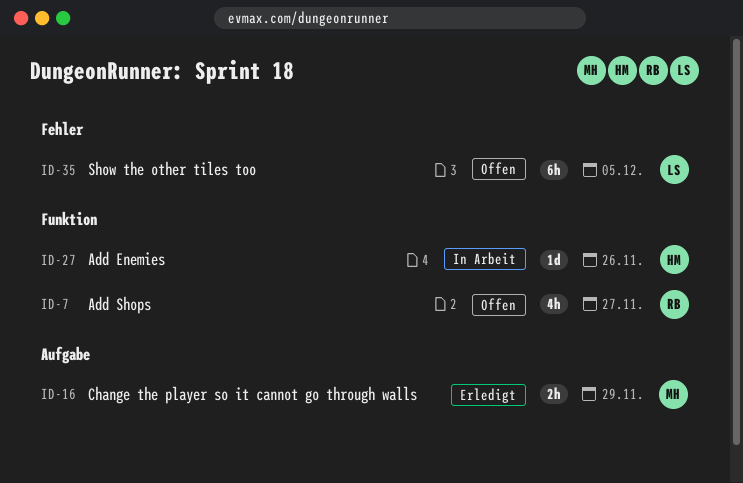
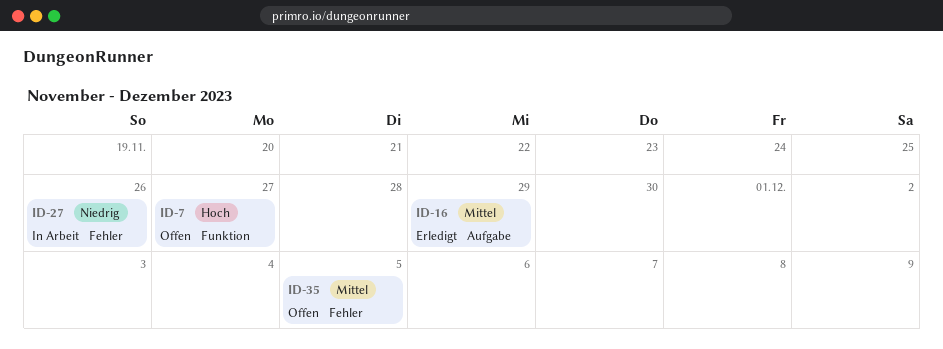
ID-27, label: Funktion -> Fehler

